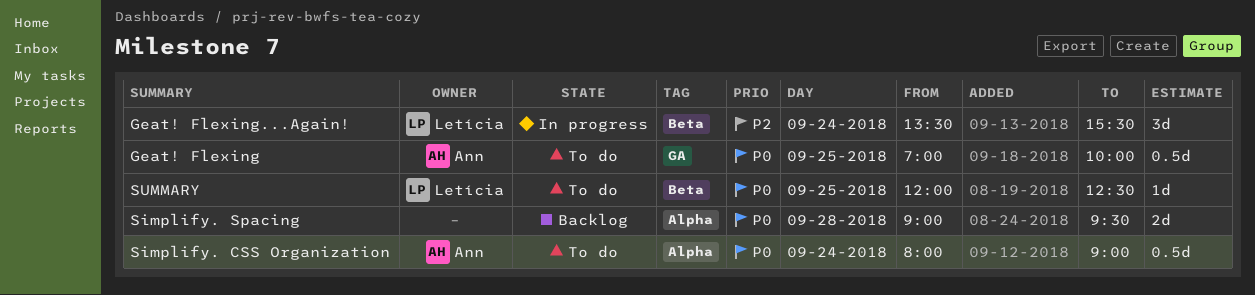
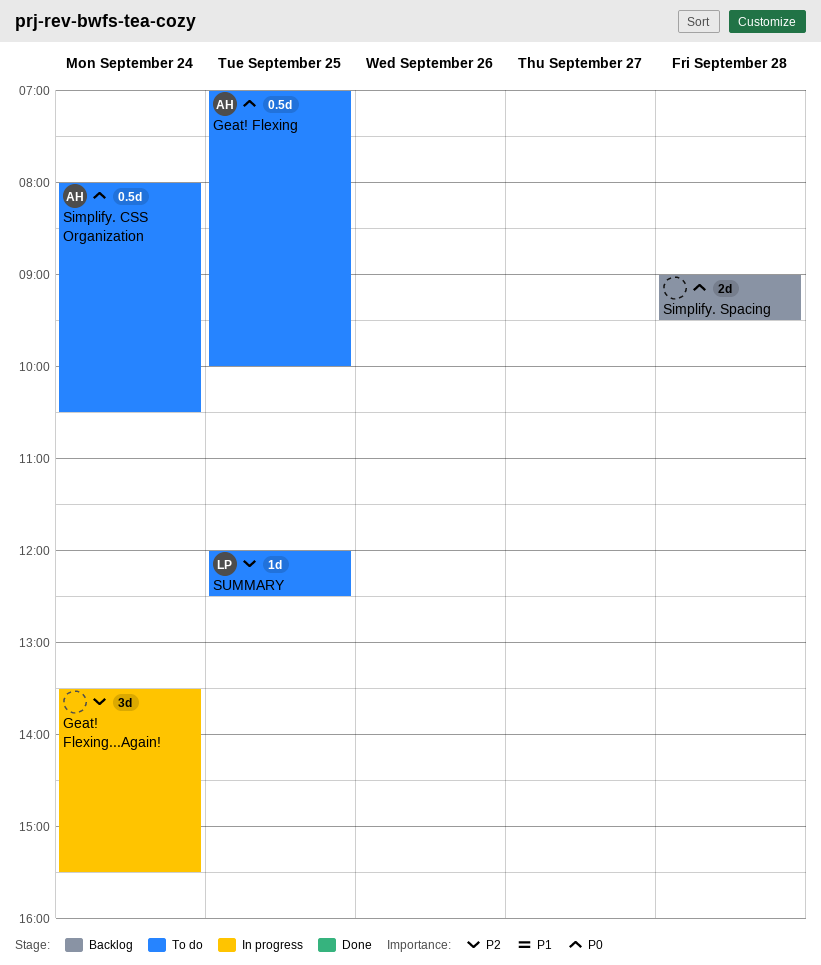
Geat! Flexing...Again!, owner: Letícia -> none
Simplify. CSS Organization, ends: 09:00 -> 10:30
SUMMARY, priority: P0 -> P2

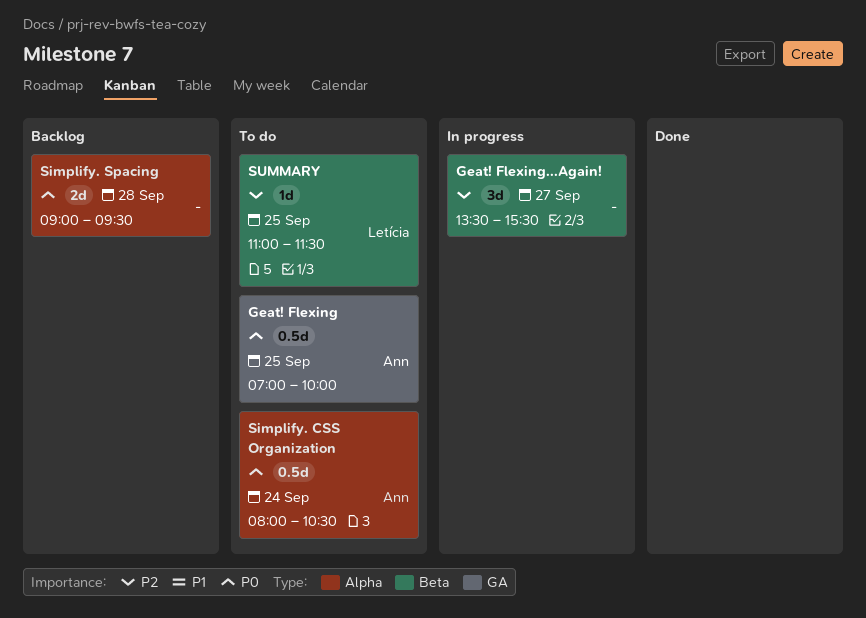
Geat! Flexing...Again!, day: Sep 24 -> Sep 27
SUMMARY, begins: 12:00 -> 11:00
SUMMARY, ends: 12:30 -> 11:30

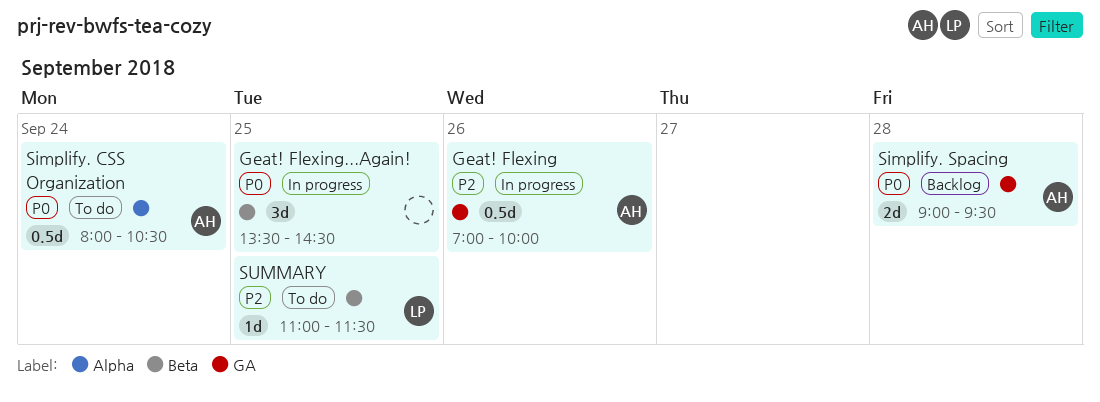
Geat! Flexing, status: To do -> In progress
Geat! Flexing, priority: P0 -> P2
Geat! Flexing, day: Sep 25 -> Sep 26
Geat! Flexing...Again!, priority: P2 -> P0
Geat! Flexing...Again!, day: Sep 27 -> Sep 25
Geat! Flexing...Again!, ends: 15:30 -> 14:30
Simplify. Spacing, owner: none -> Ann
Simplify. Spacing, label: Alpha -> GA

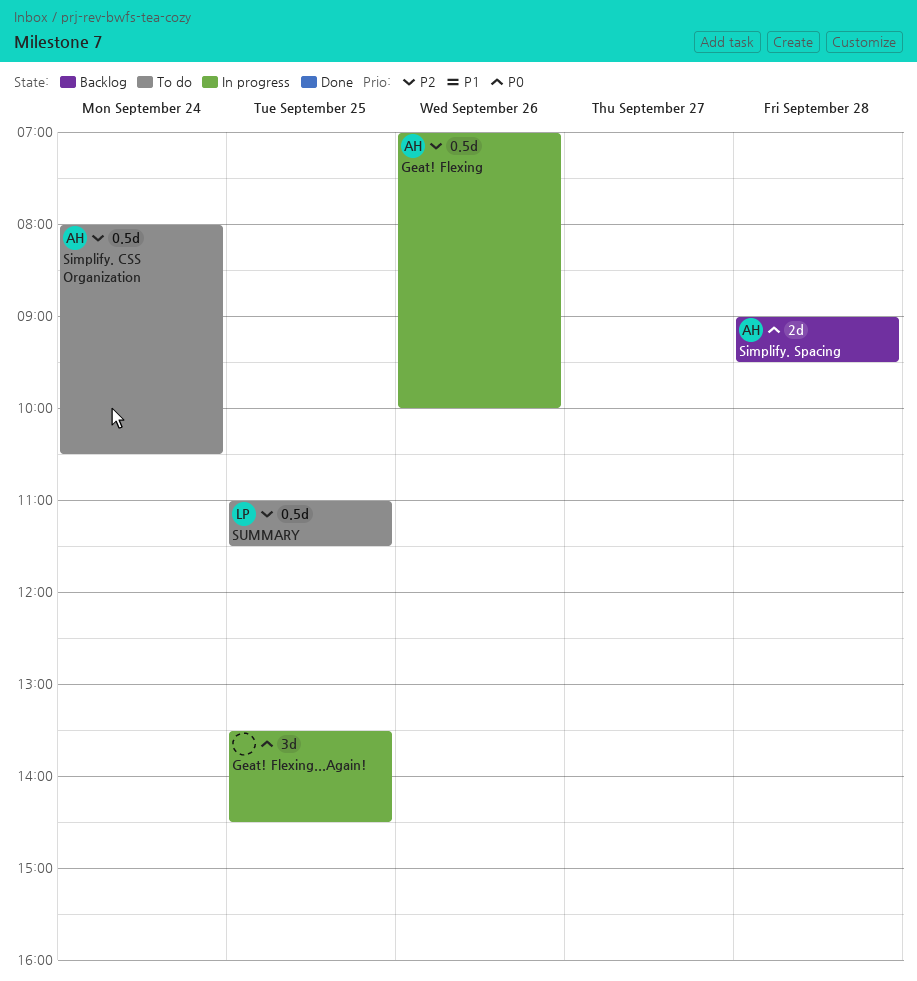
Simplify. CSS Organization, priority: P0 -> P2
SUMMARY, estimate: 1d -> 0.5d

